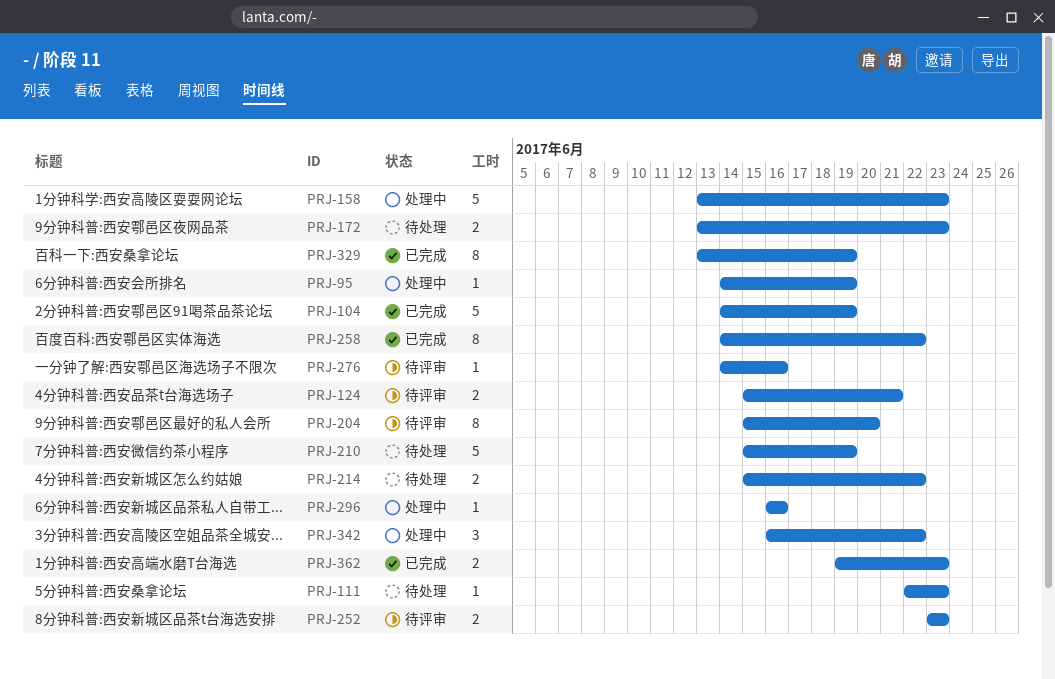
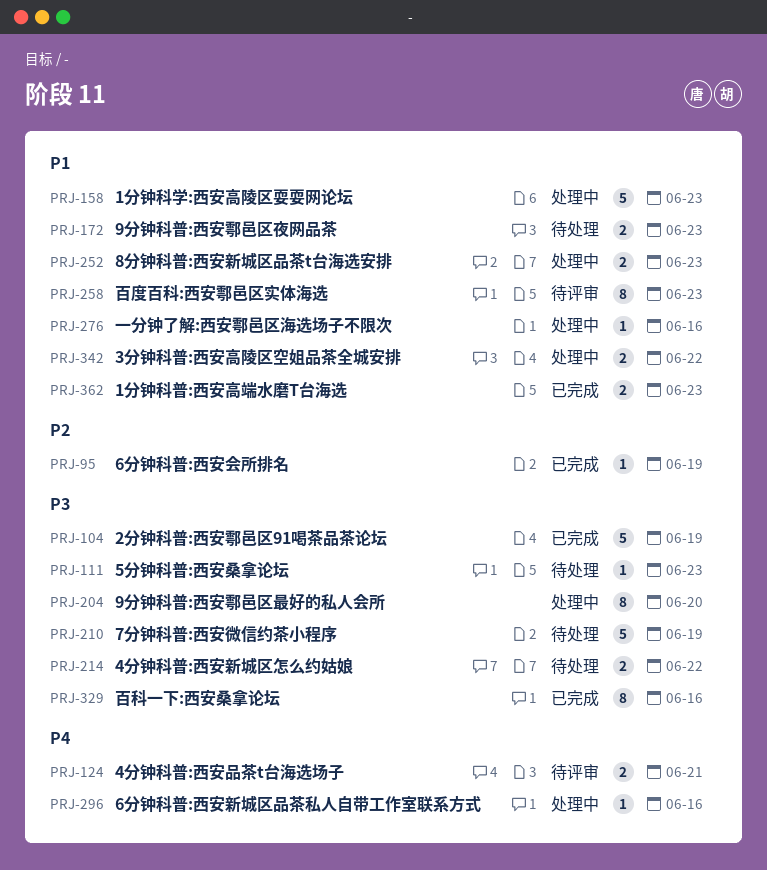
PRJ-95, status: 处理中 -> 已完成
PRJ-204, status: 待评审 -> 处理中
PRJ-252, status: 待评审 -> 处理中
PRJ-258, status: 已完成 -> 待评审
PRJ-258, due: Jun 22 -> Jun 23
PRJ-276, status: 待评审 -> 处理中
PRJ-329, due: Jun 19 -> Jun 16
PRJ-342, estimate: 3 -> 2

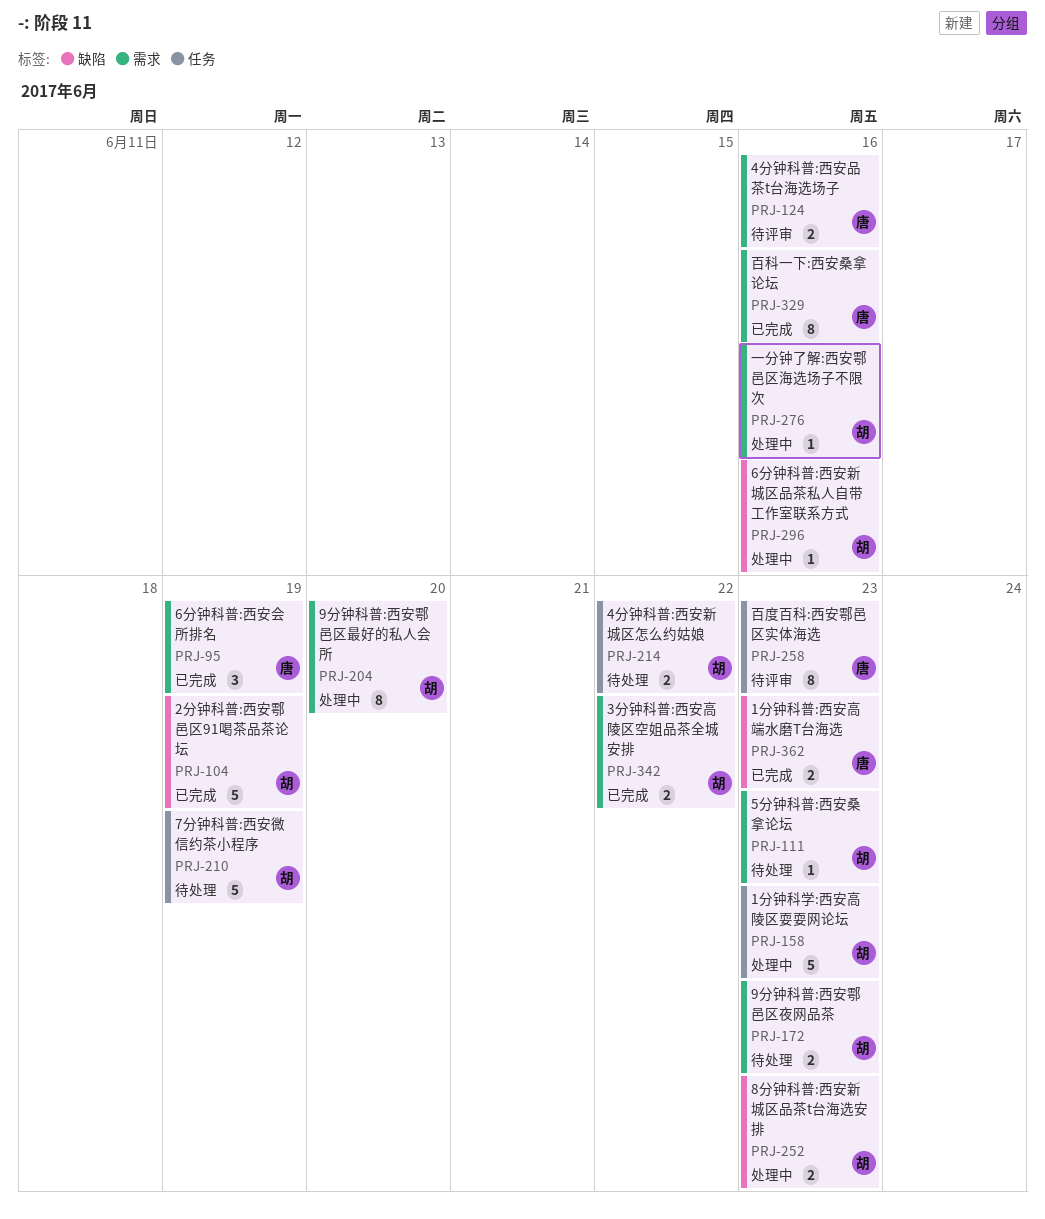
PRJ-95, estimate: 1 -> 3
PRJ-124, due: Jun 21 -> Jun 16
PRJ-342, status: 处理中 -> 已完成

